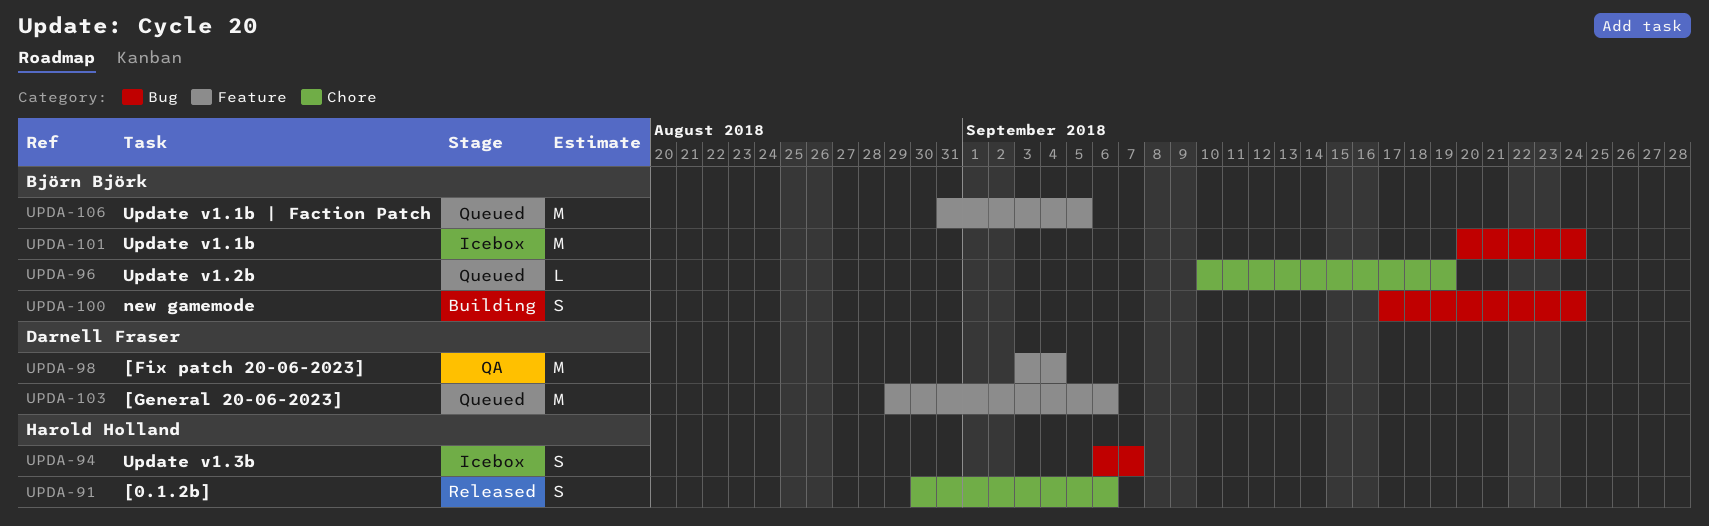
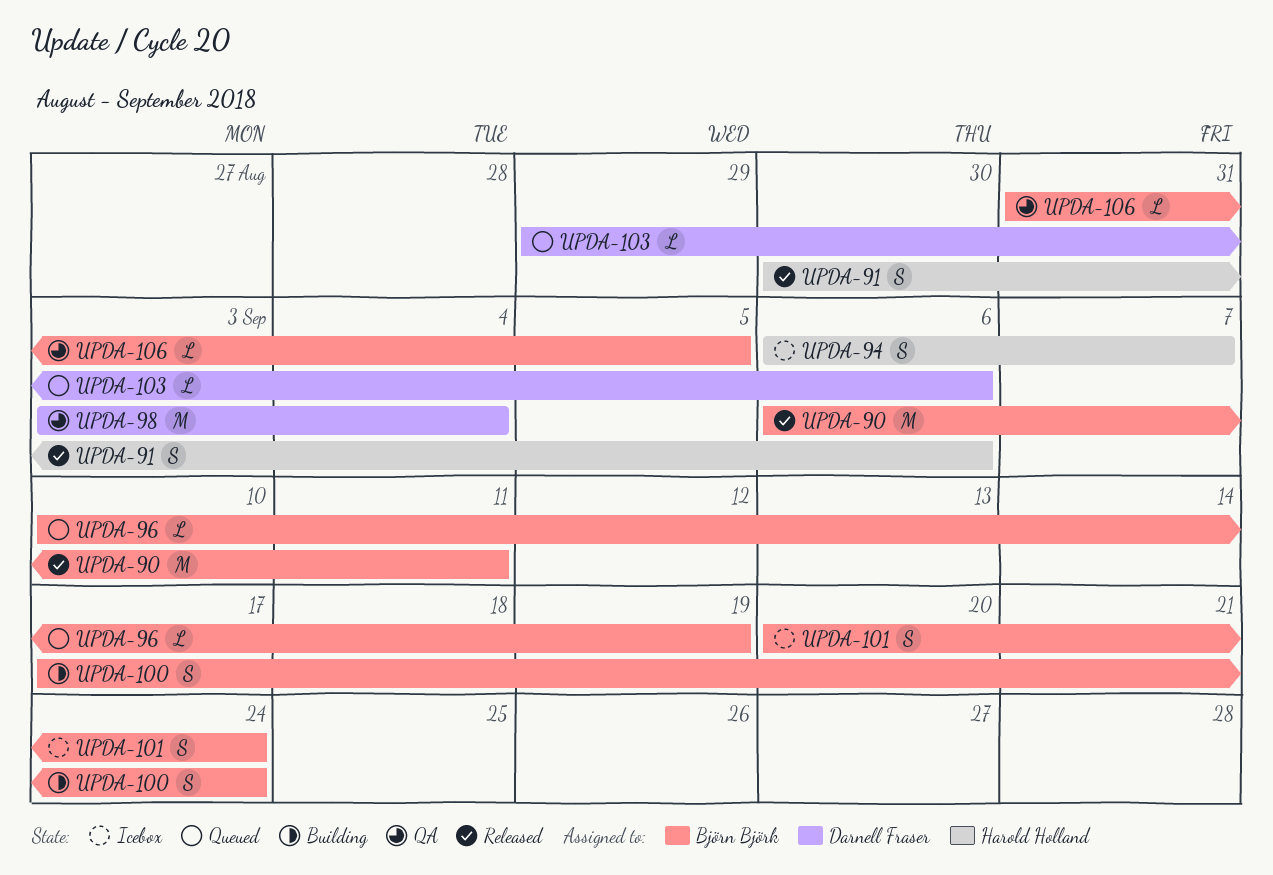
UPDA-90: none -> present
UPDA-101, estimate: M -> S
UPDA-103, estimate: M -> L
UPDA-106, status: Queued -> QA
UPDA-106, estimate: M -> L

